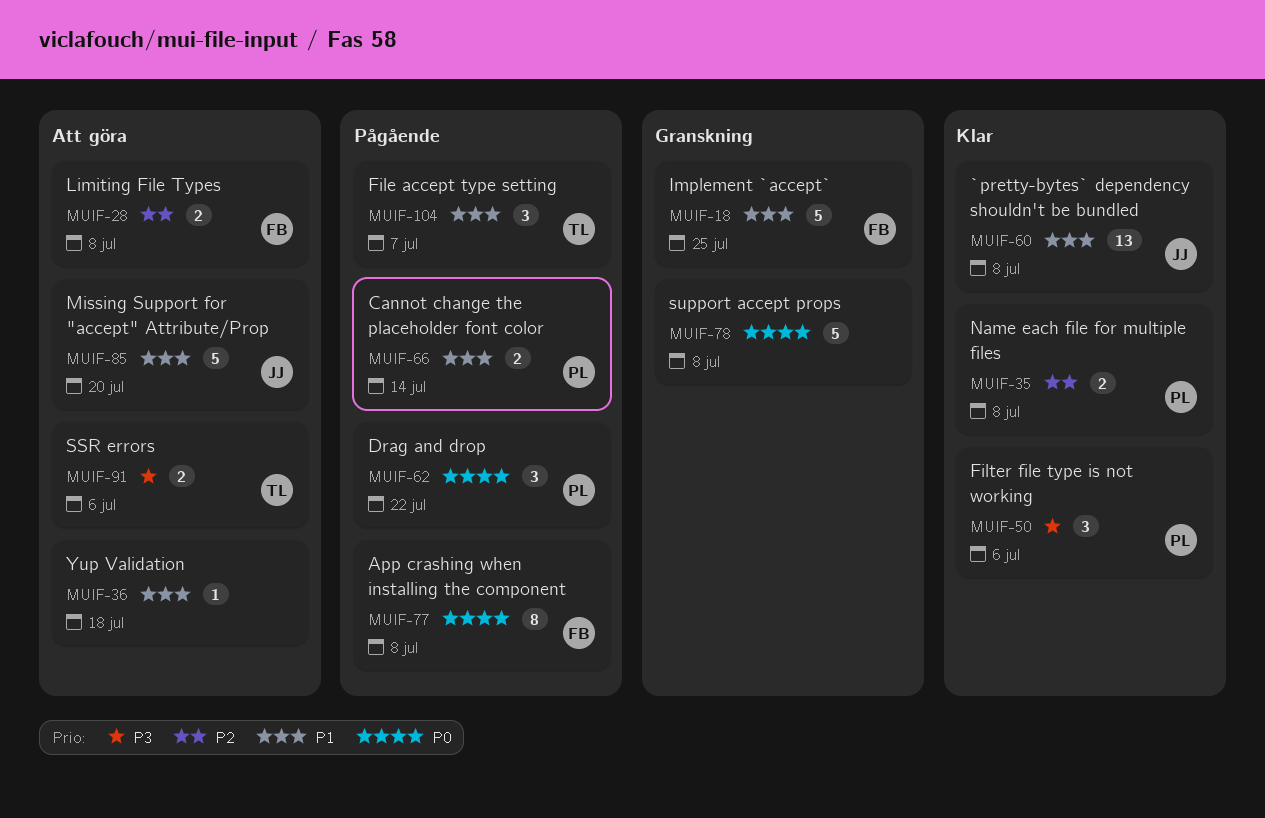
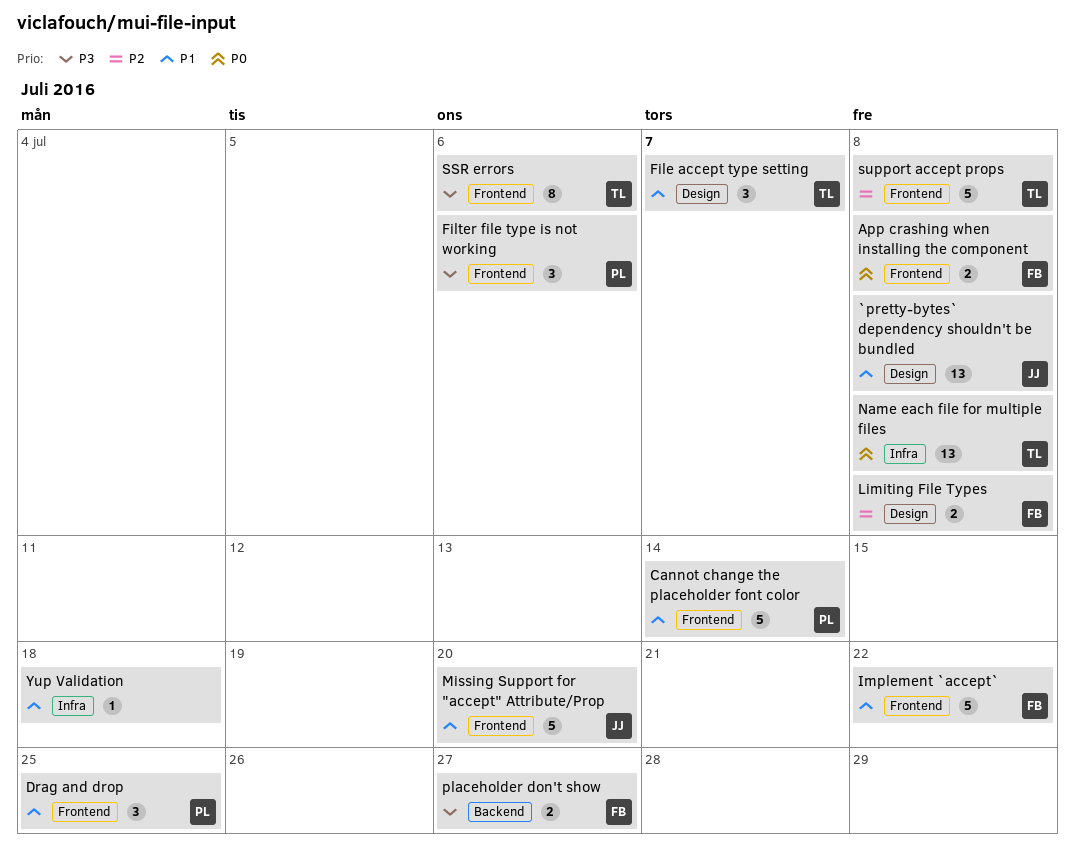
App crashing when installing the component, estimate: 8 -> 2
Cannot change the placeholder font color, estimate: 2 -> 5
Drag and drop, priority: P0 -> P1
Drag and drop, due: Jul 22 -> Jul 25
Implement `accept`, due: Jul 25 -> Jul 22
Name each file for multiple files, owner: PL -> TL
Name each file for multiple files, priority: P2 -> P0
Name each file for multiple files, estimate: 2 -> 13
placeholder don't show: none -> present
SSR errors, estimate: 2 -> 8
support accept props, owner: none -> TL
support accept props, priority: P0 -> P2

